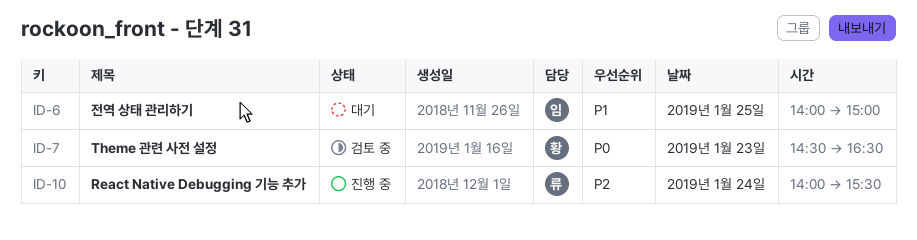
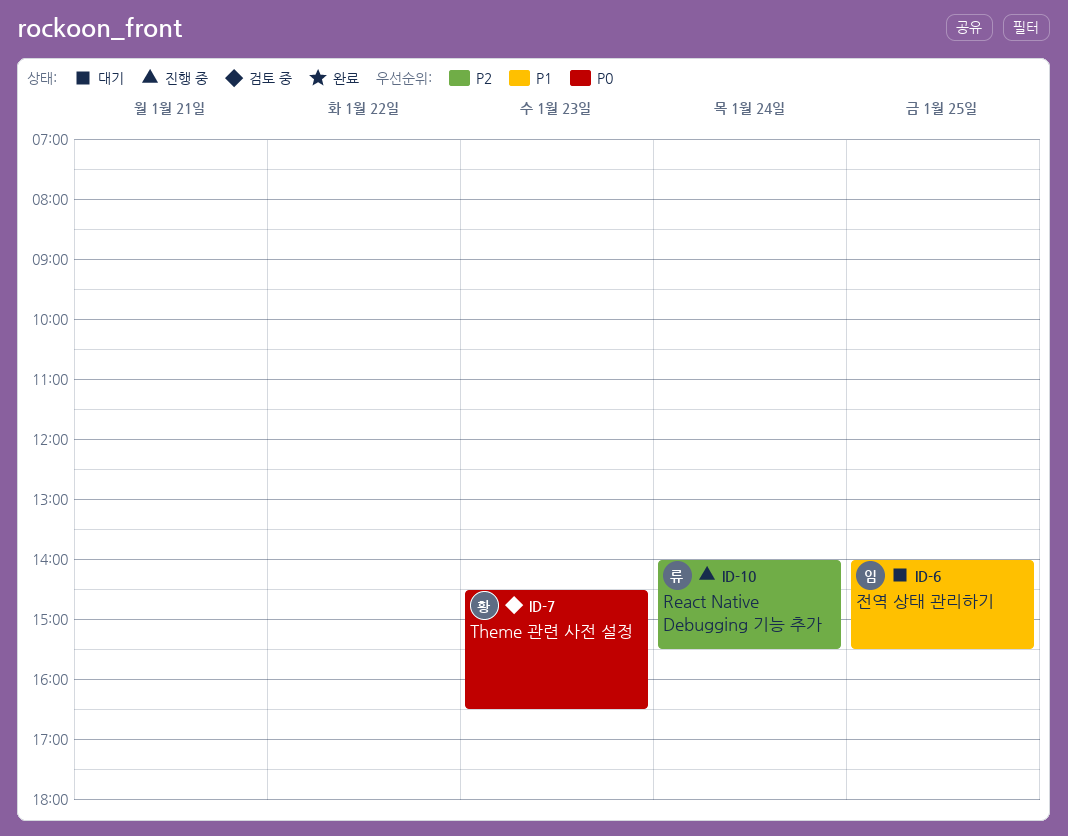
ID-6, ends: 15:00 -> 15:30

